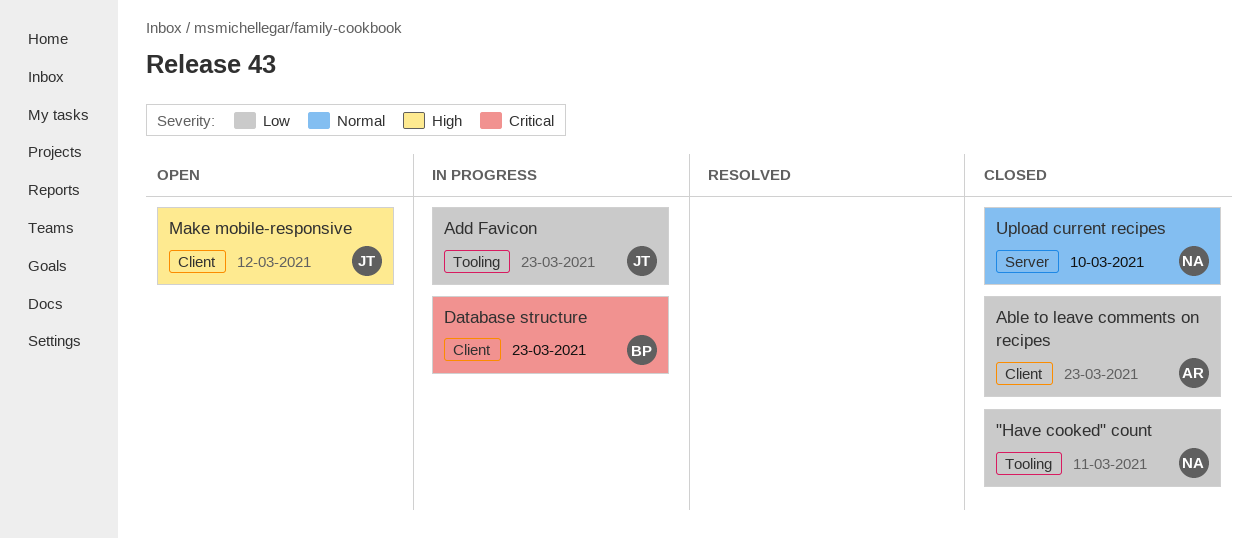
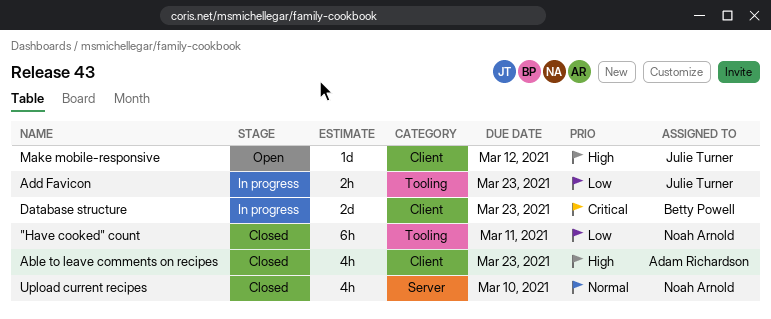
Able to leave comments on recipes, priority: Low -> High

